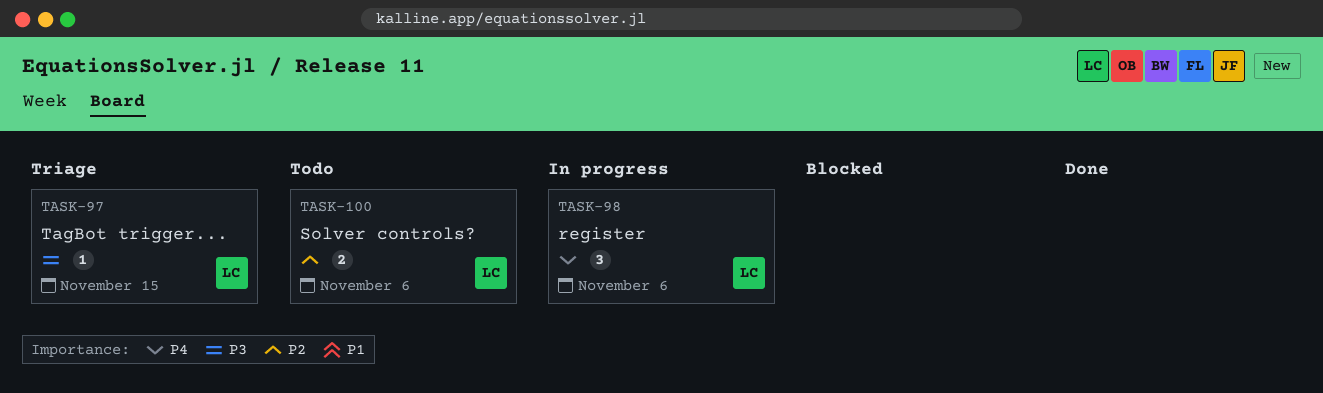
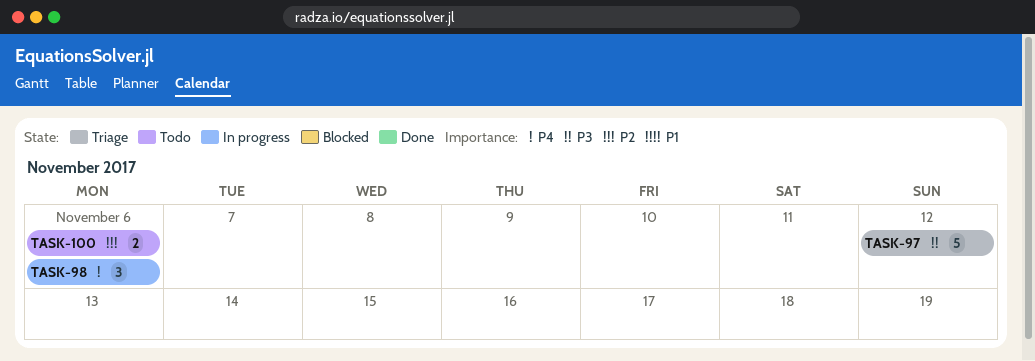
TASK-97, estimate: 1 -> 5
TASK-97, due: Nov 15 -> Nov 12

